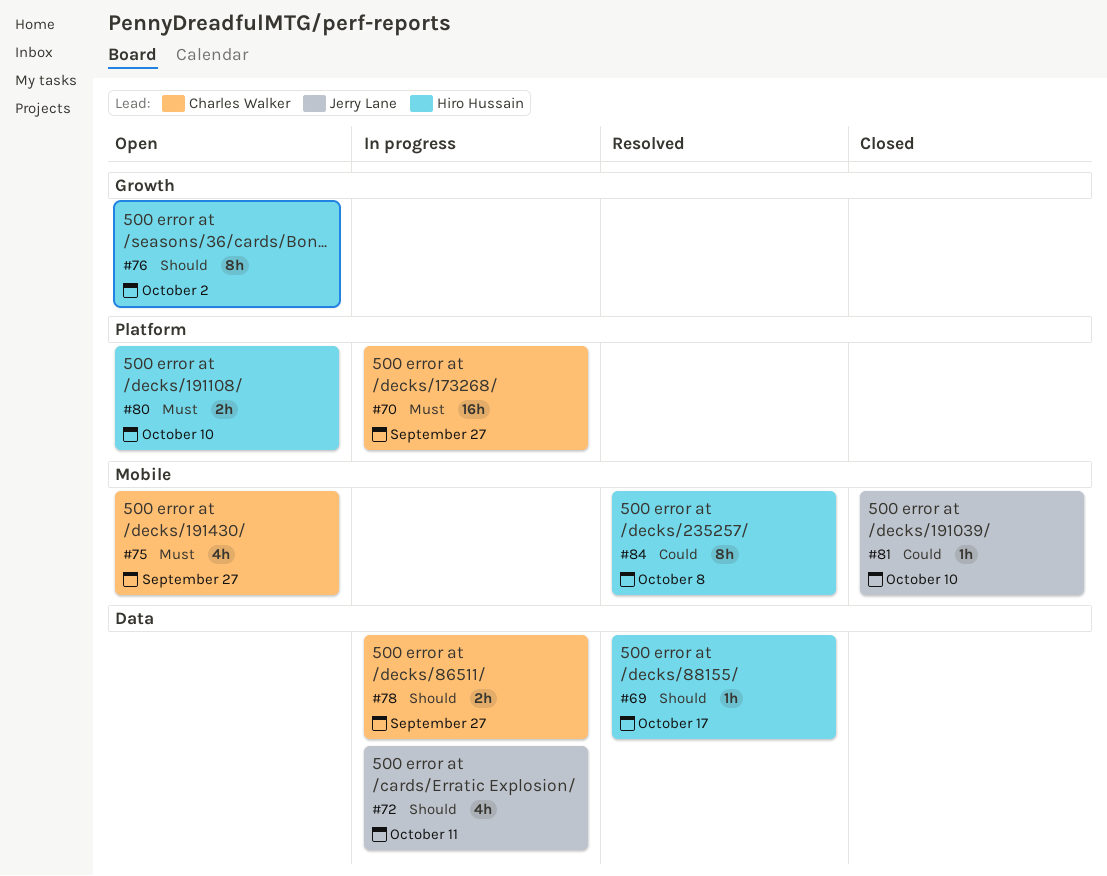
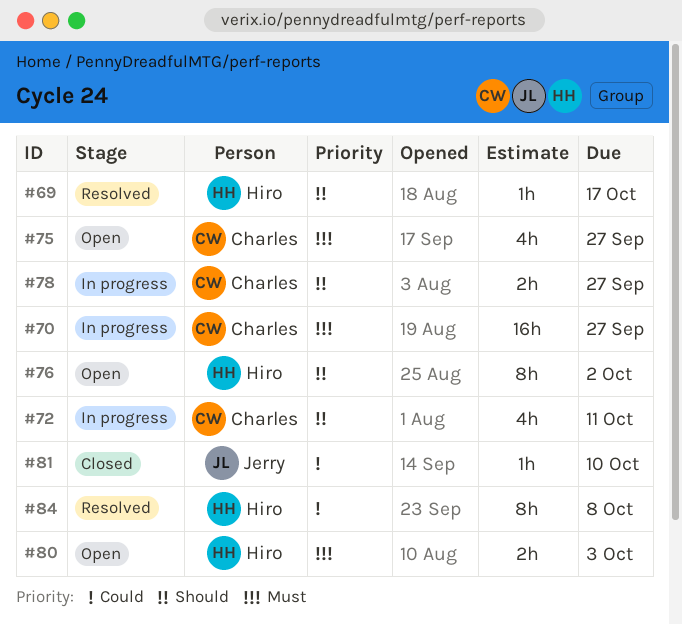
#72, owner: Jerry Lane -> Charles Walker
#80, due: Oct 10 -> Oct 3

